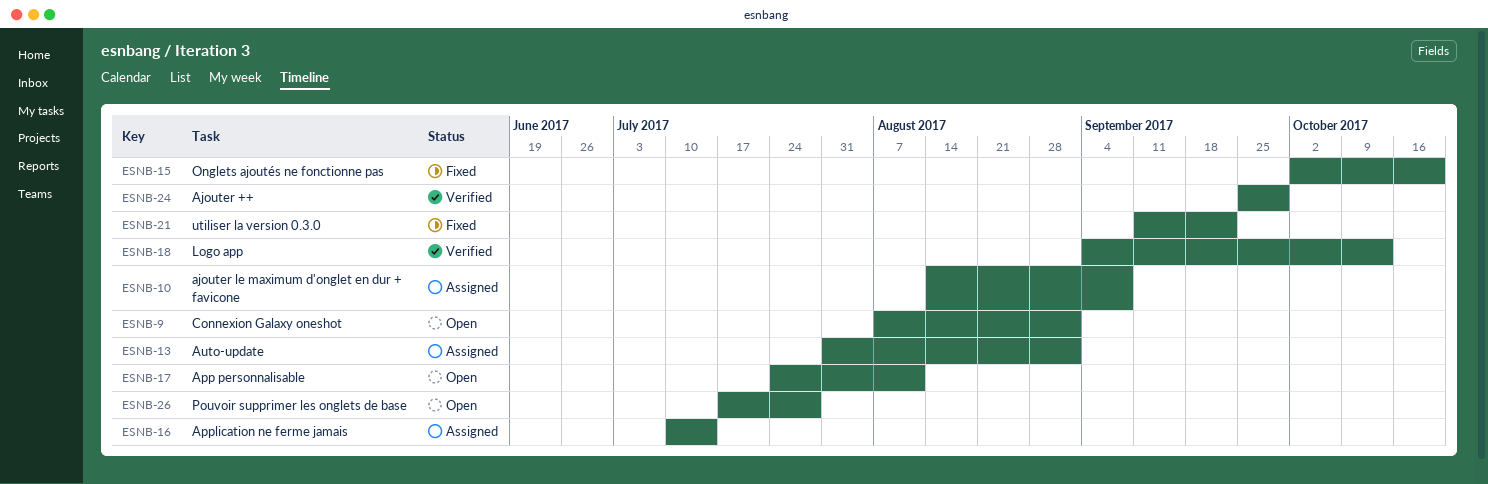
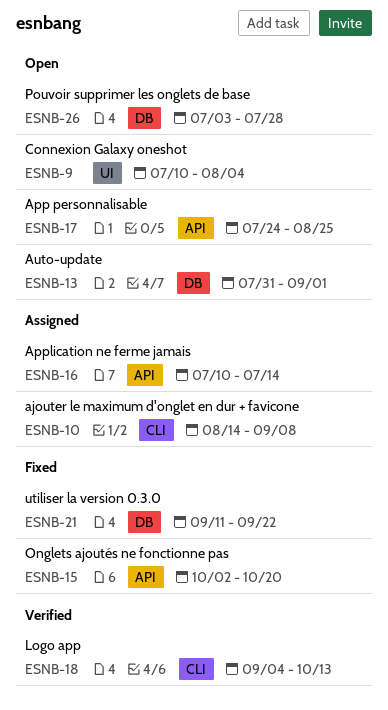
ESNB-9, start: Aug 7 -> Jul 10
ESNB-9, due: Sep 1 -> Aug 4
ESNB-13, status: Assigned -> Open
ESNB-17, due: Aug 11 -> Aug 25
ESNB-24: present -> none
ESNB-26, start: Jul 17 -> Jul 3

